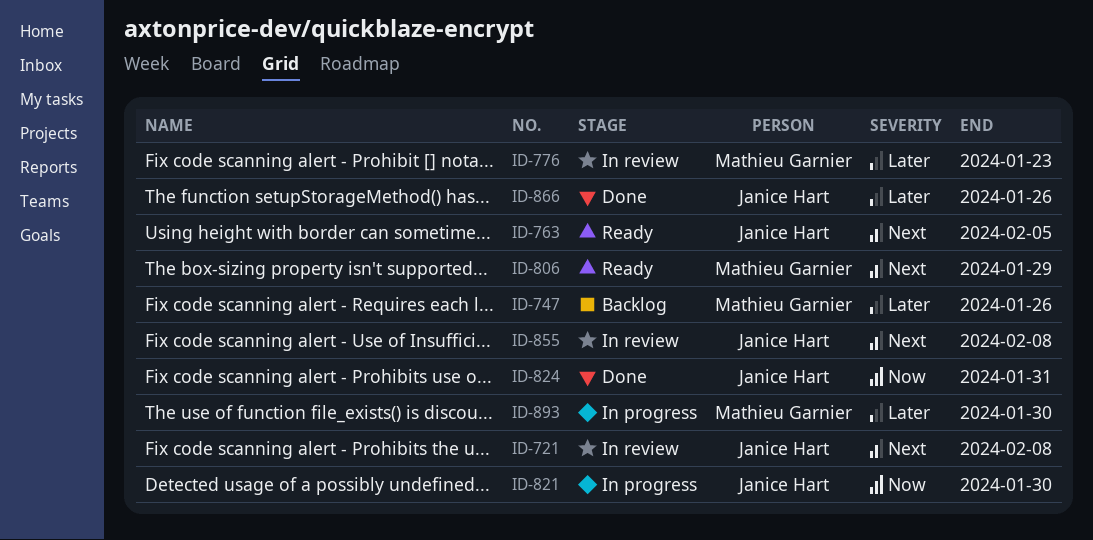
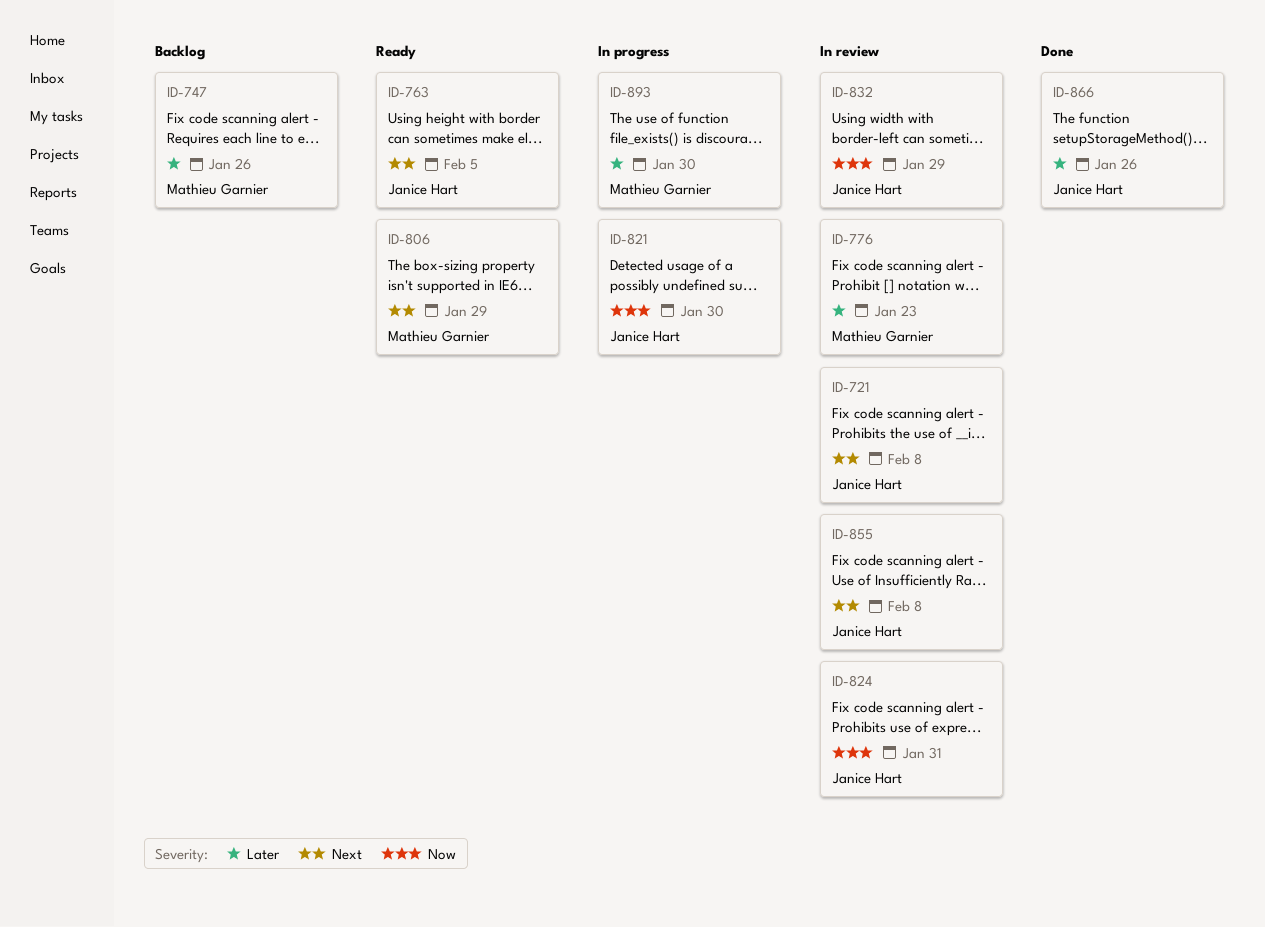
ID-824, status: Done -> In review
ID-832: none -> present

